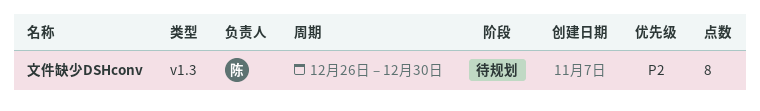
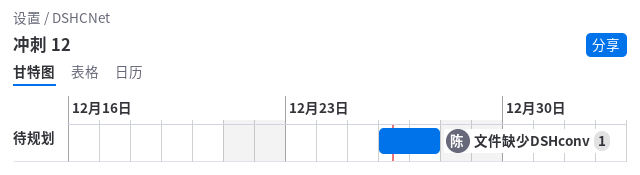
文件缺少DSHconv, estimate: 8 -> 1
文件缺少DSHconv, due: Dec 30 -> Dec 27

